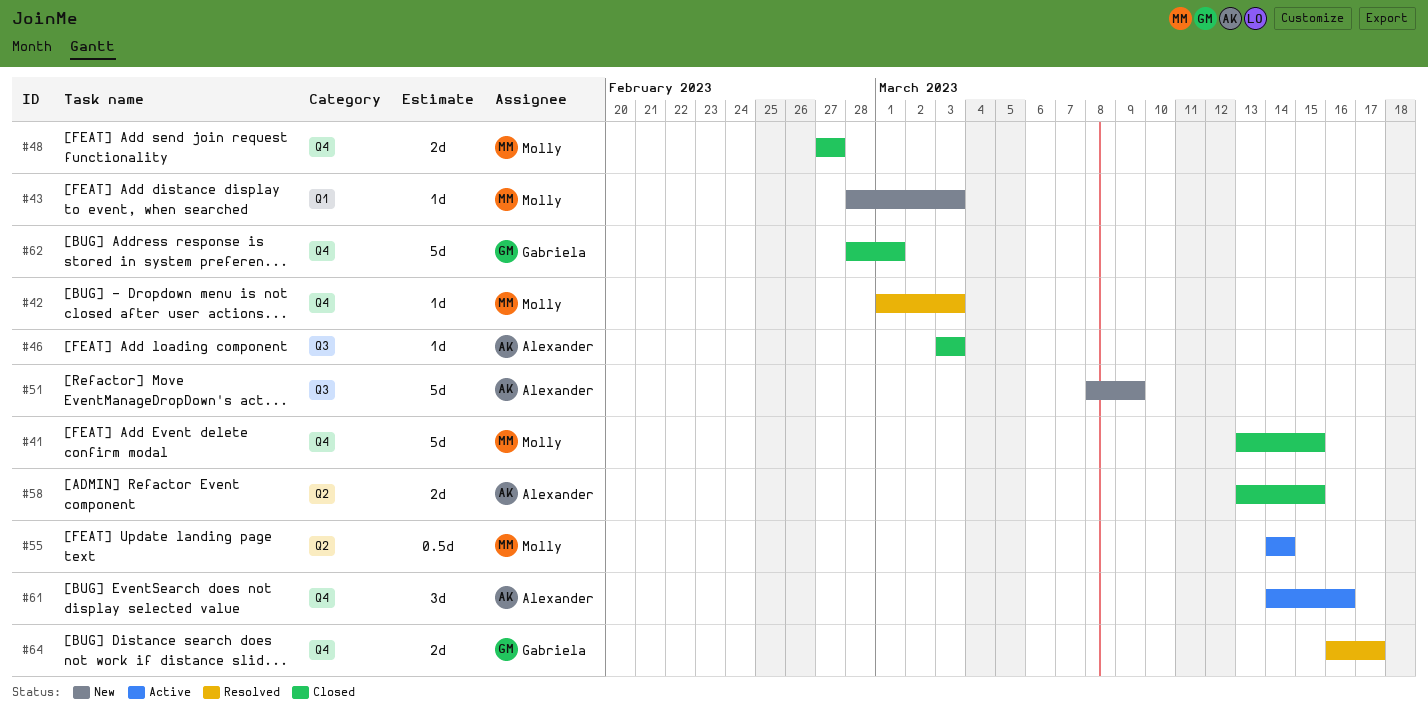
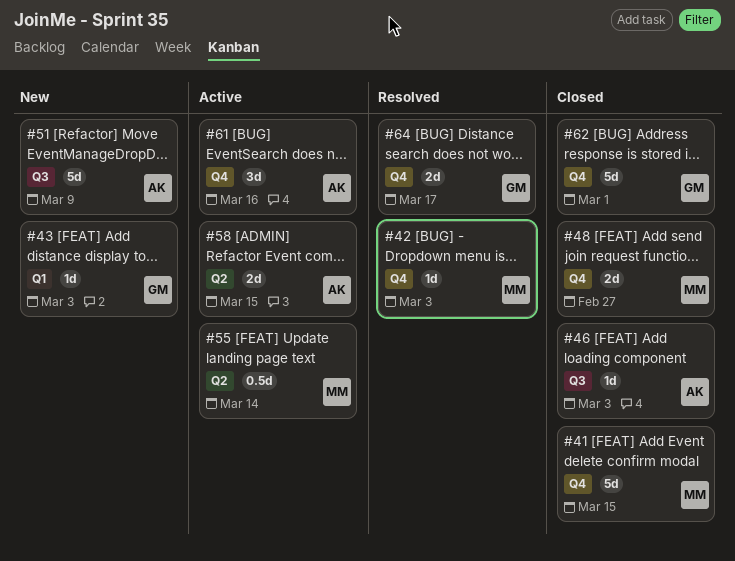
#43, owner: Molly -> Gabriela
#58, status: Closed -> Active

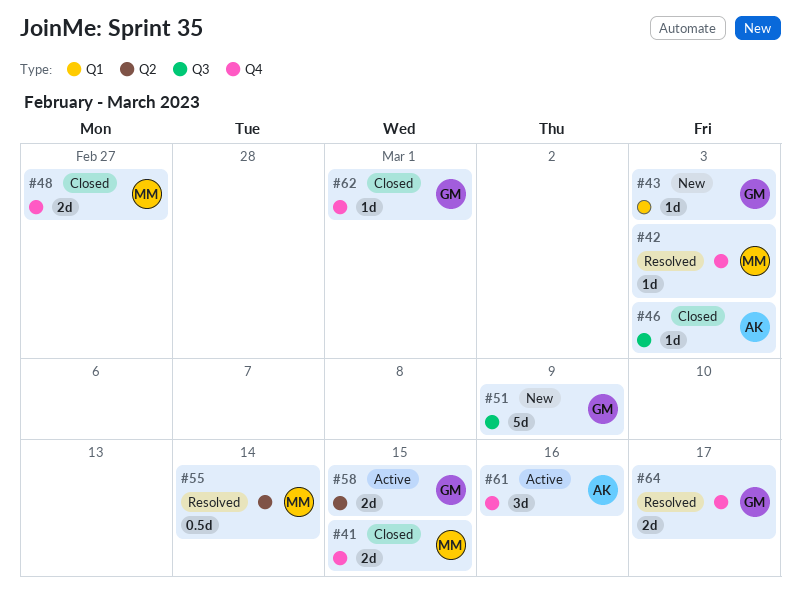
#41, estimate: 5d -> 2d
#51, owner: AK -> GM
#55, status: Active -> Resolved
#58, owner: AK -> GM
#62, estimate: 5d -> 1d

